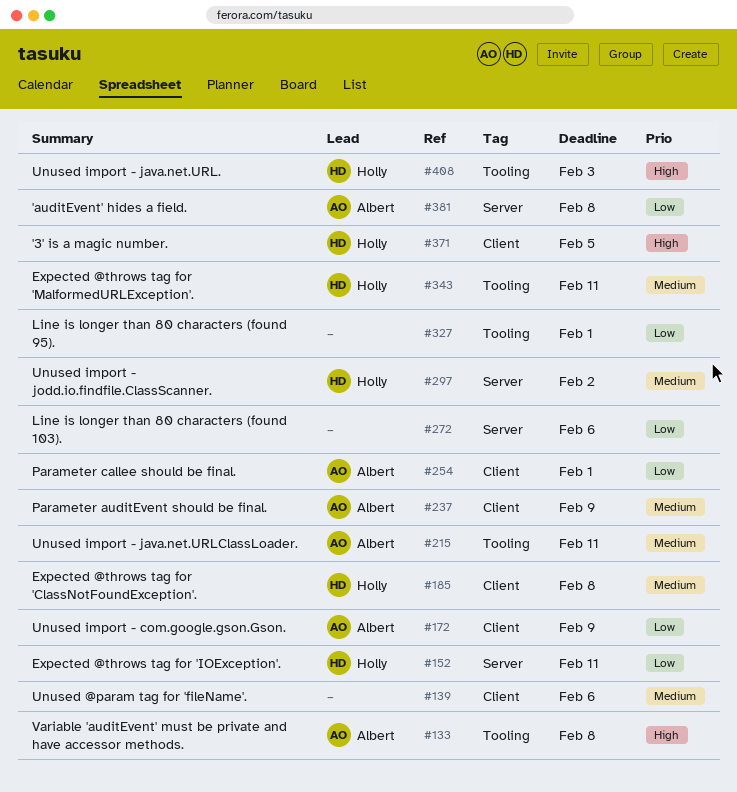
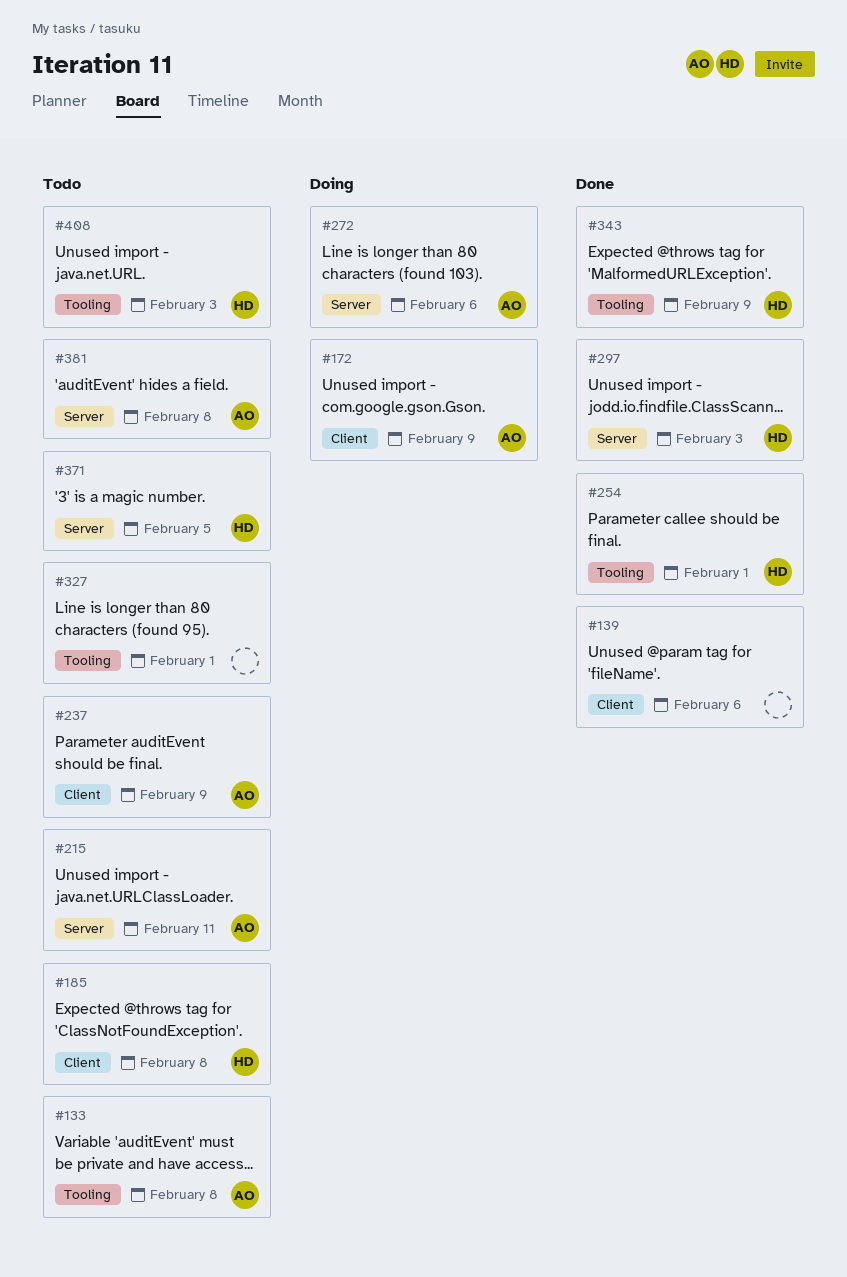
#152: present -> none
#215, label: Tooling -> Server
#254, owner: Albert -> Holly
#254, label: Client -> Tooling
#272, owner: none -> Albert
#297, due: Feb 2 -> Feb 3
#343, due: Feb 11 -> Feb 9
#371, label: Client -> Server

